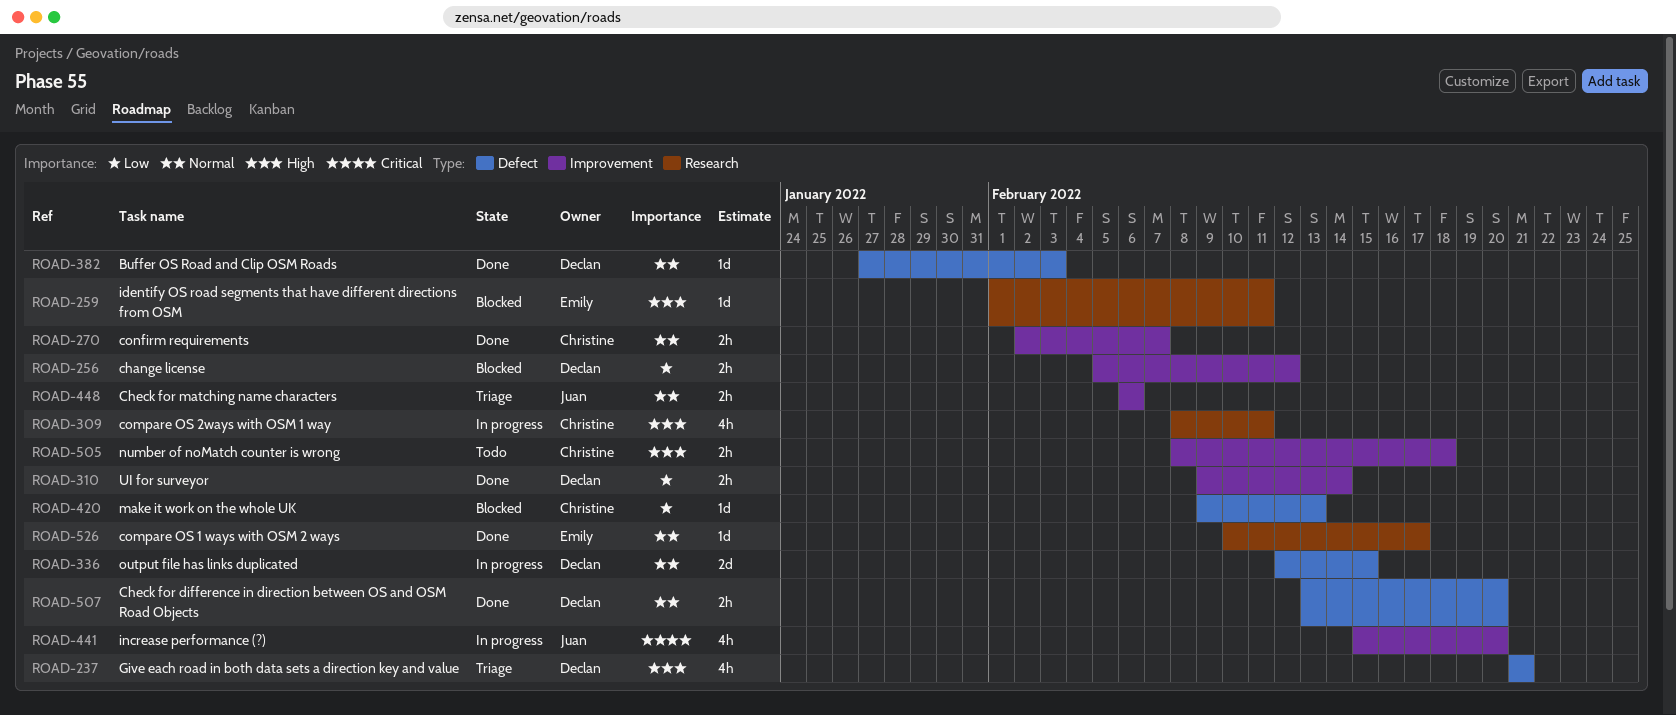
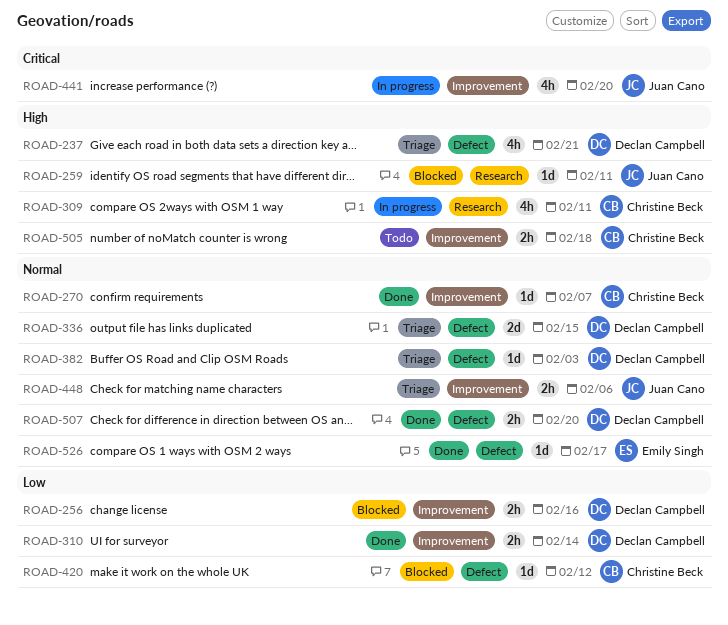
ROAD-256, due: Feb 12 -> Feb 16
ROAD-259, owner: Emily Singh -> Juan Cano
ROAD-270, estimate: 2h -> 1d
ROAD-336, status: In progress -> Triage
ROAD-382, status: Done -> Triage
ROAD-420, due: Feb 13 -> Feb 12
ROAD-526, label: Research -> Defect

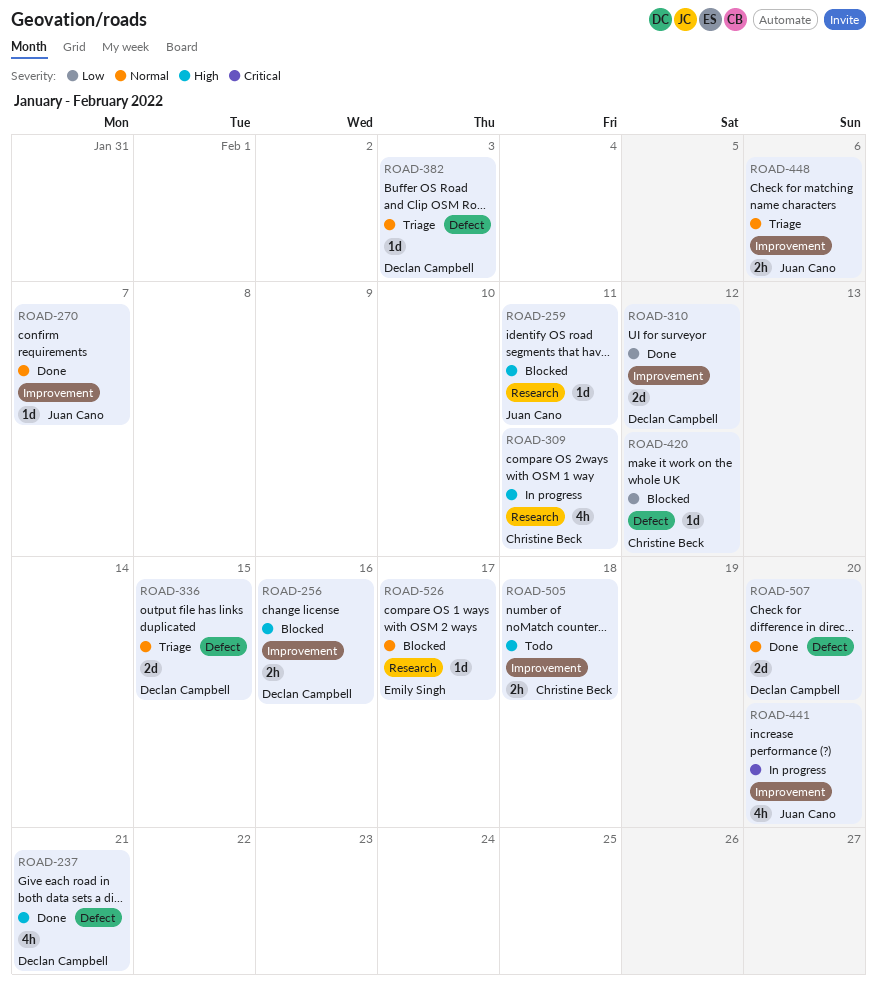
ROAD-237, status: Triage -> Done
ROAD-256, priority: Low -> High
ROAD-270, owner: Christine Beck -> Juan Cano
ROAD-310, estimate: 2h -> 2d
ROAD-310, due: Feb 14 -> Feb 12
ROAD-507, estimate: 2h -> 2d
ROAD-526, status: Done -> Blocked
ROAD-526, label: Defect -> Research

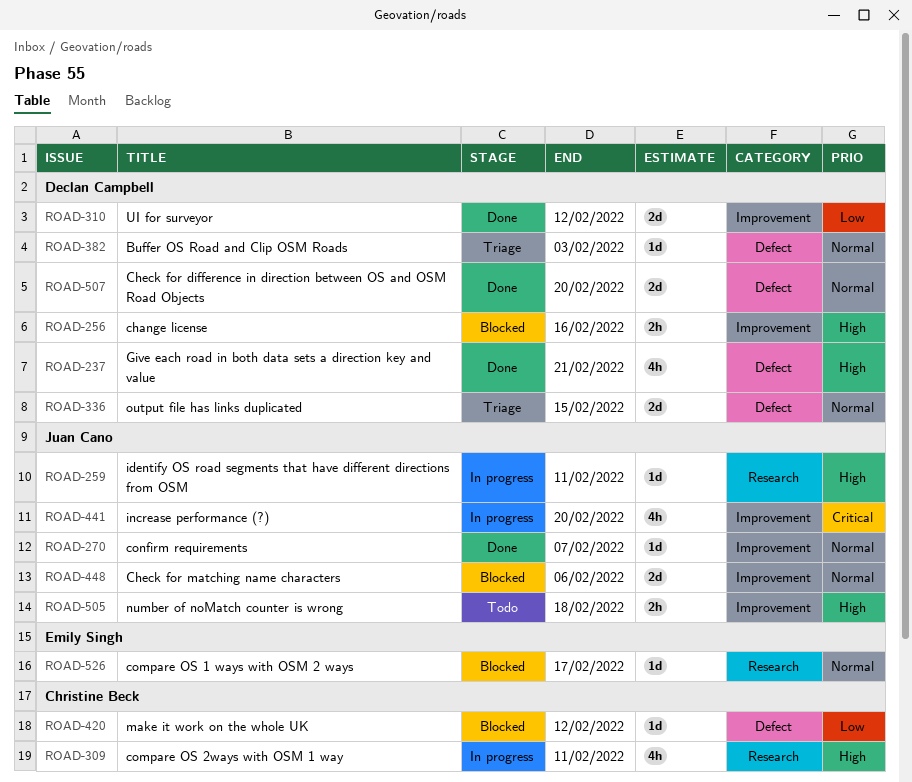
ROAD-259, status: Blocked -> In progress
ROAD-448, status: Triage -> Blocked
ROAD-448, estimate: 2h -> 2d
ROAD-505, owner: Christine Beck -> Juan Cano

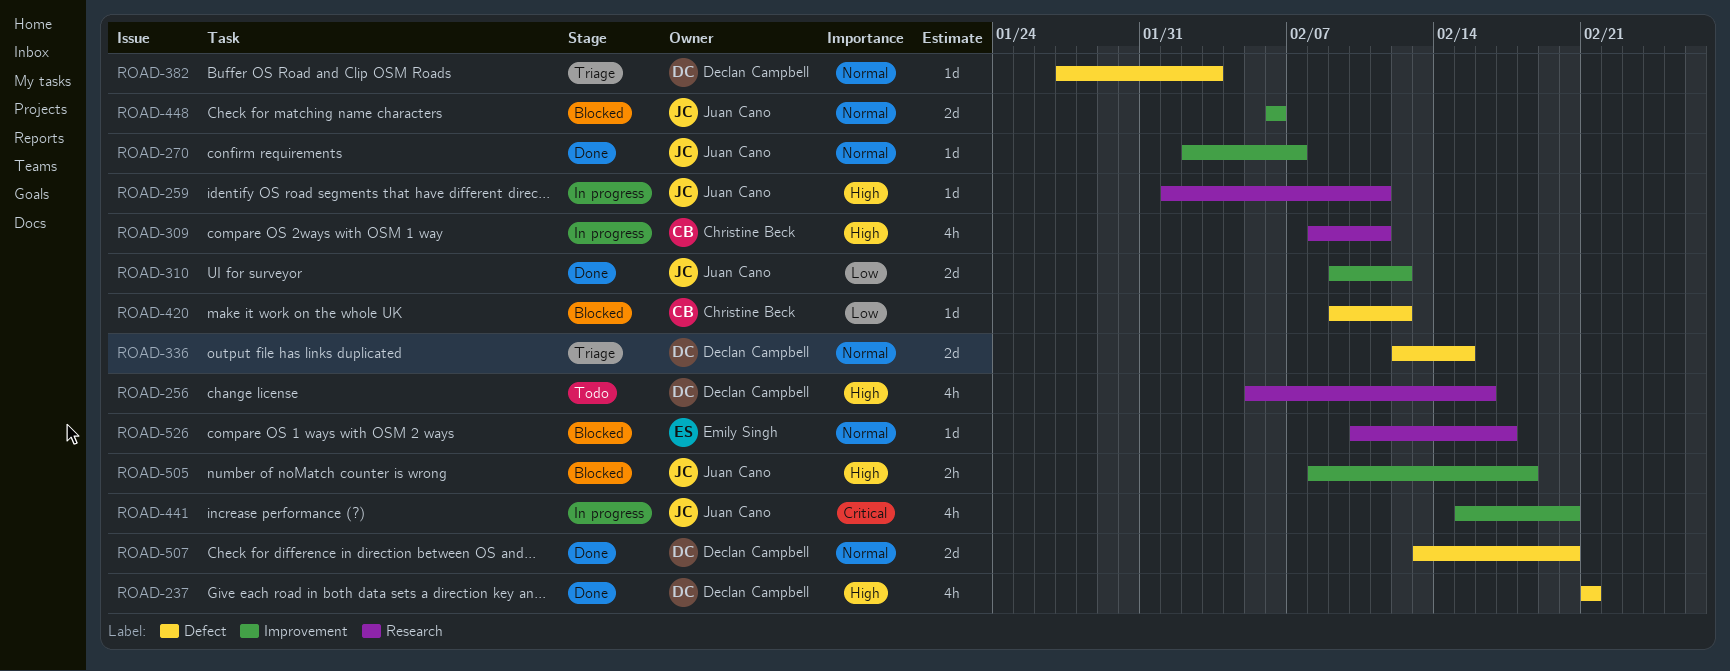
ROAD-256, status: Blocked -> Todo
ROAD-256, label: Improvement -> Research
ROAD-256, estimate: 2h -> 4h
ROAD-310, owner: Declan Campbell -> Juan Cano
ROAD-505, status: Todo -> Blocked

